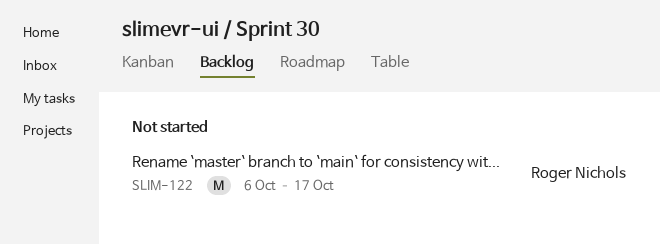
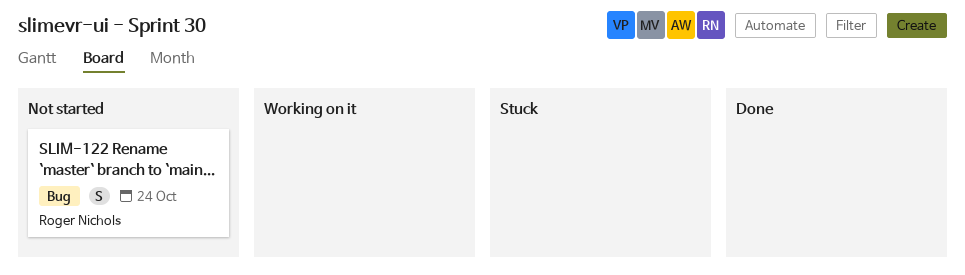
SLIM-122, estimate: M -> S
SLIM-122, due: Oct 17 -> Oct 24

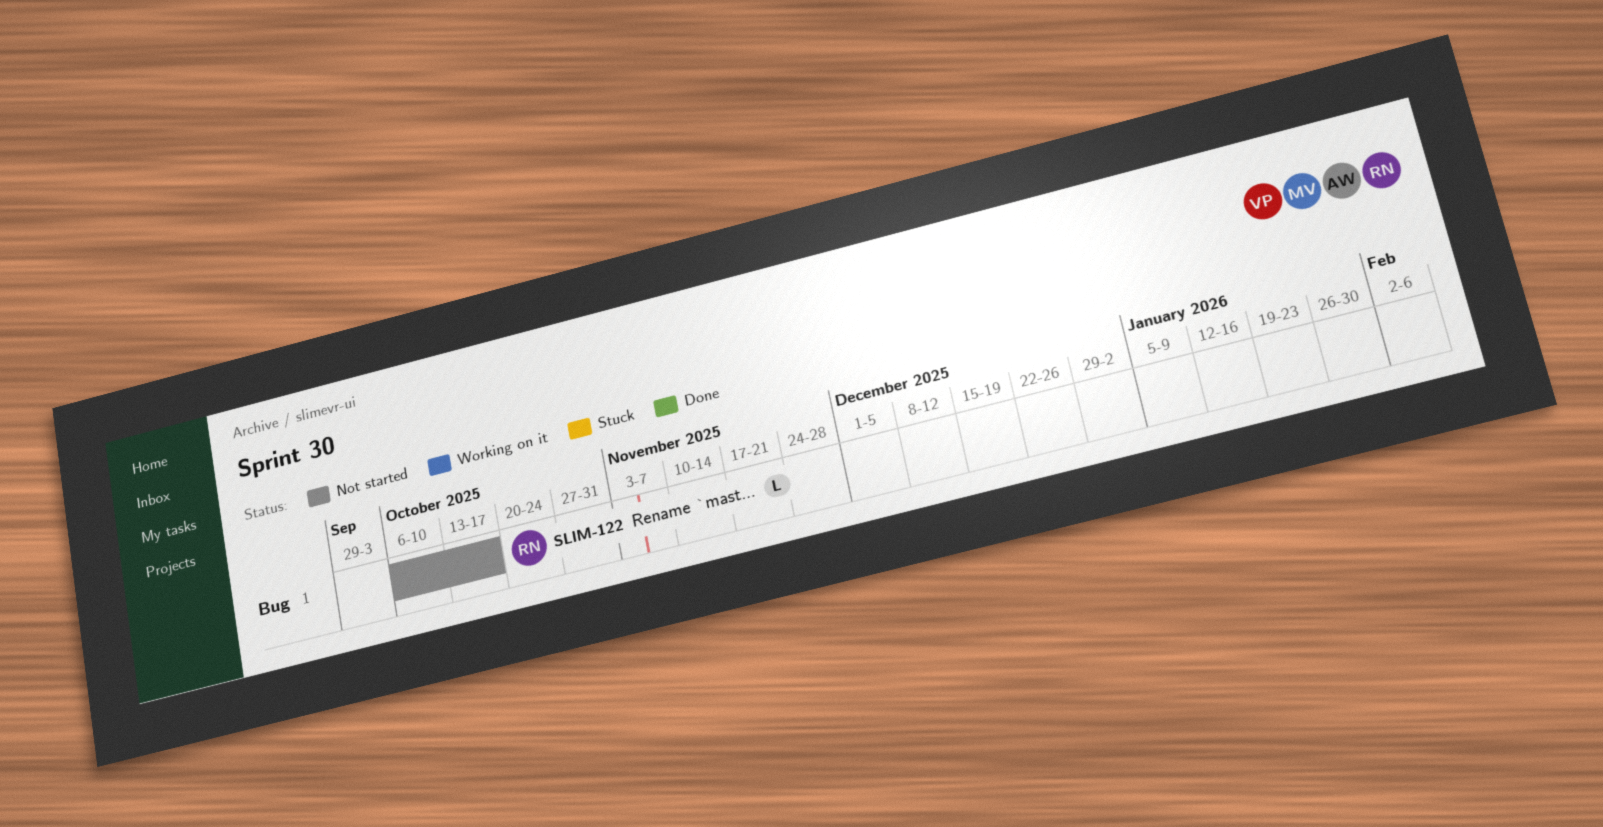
SLIM-122, estimate: S -> L
SLIM-122, due: Oct 24 -> Oct 17

